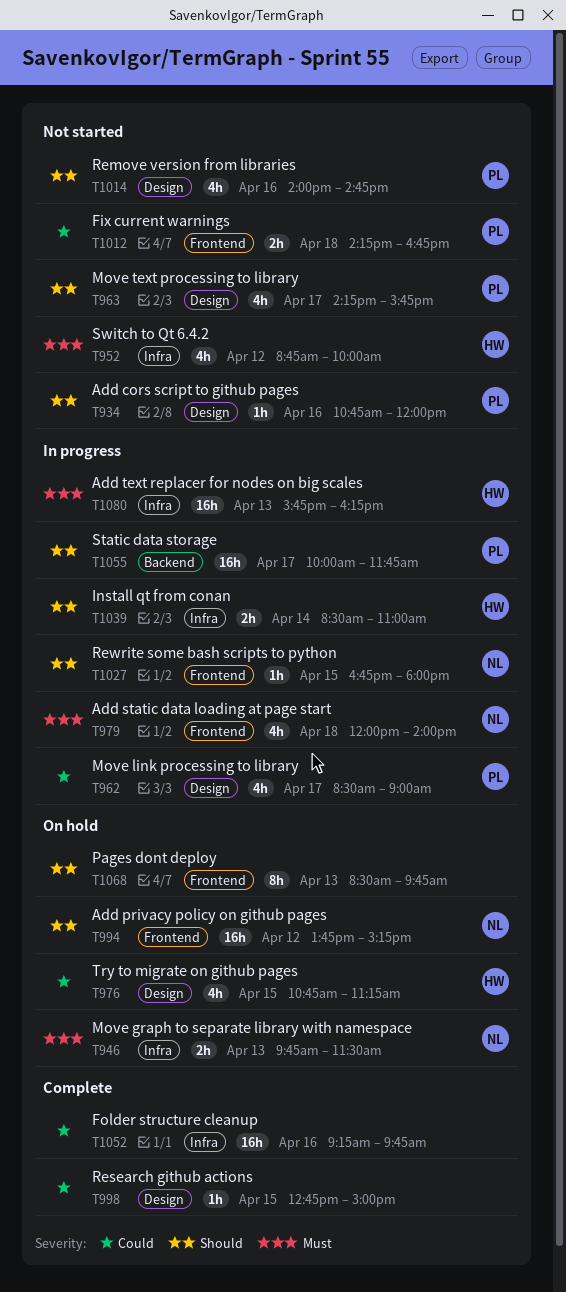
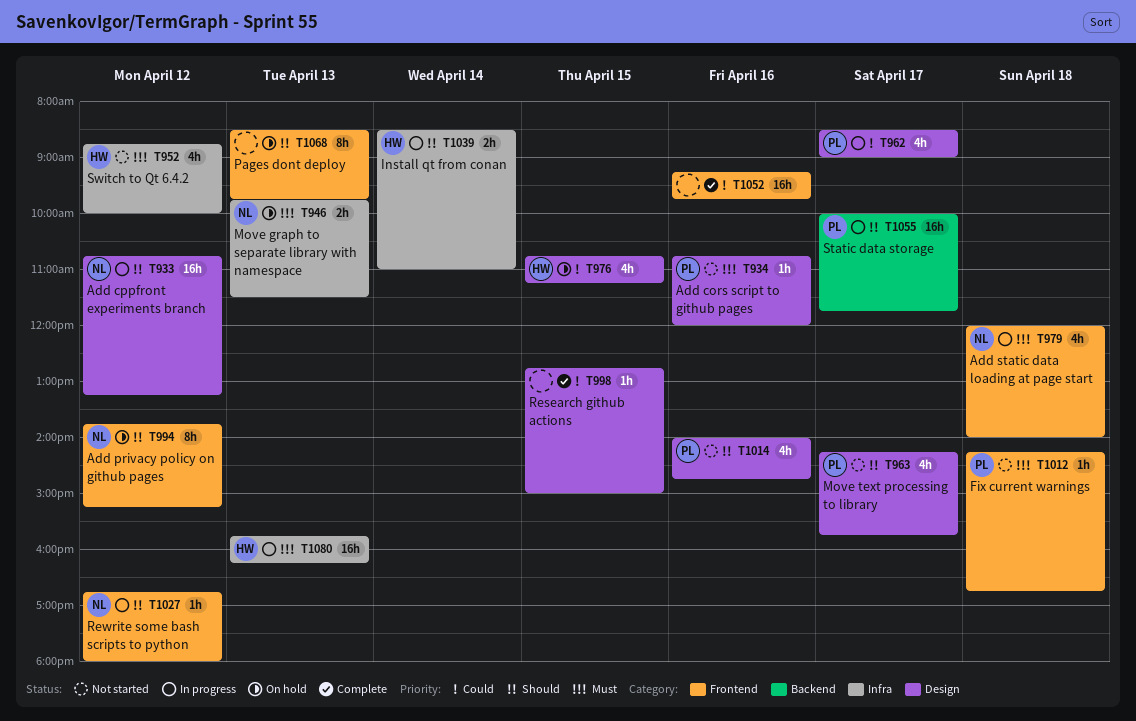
T933: none -> present
T934, priority: Should -> Must
T994, estimate: 16h -> 8h
T1012, priority: Could -> Must
T1012, estimate: 2h -> 1h
T1027, day: Apr 15 -> Apr 12
T1052, label: Infra -> Frontend

